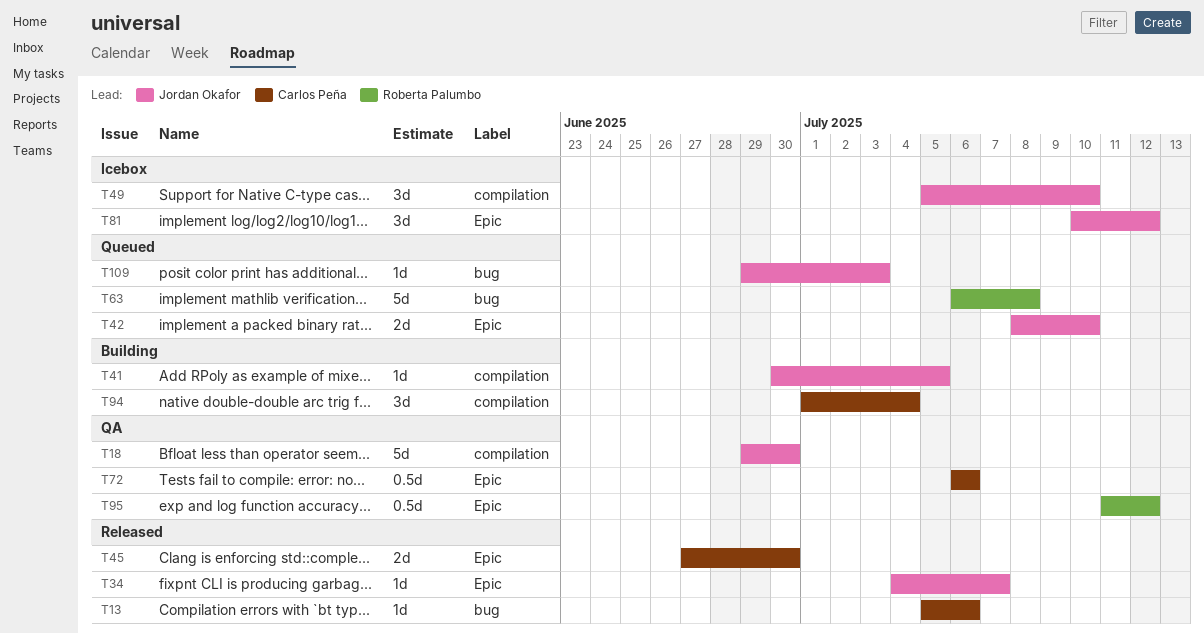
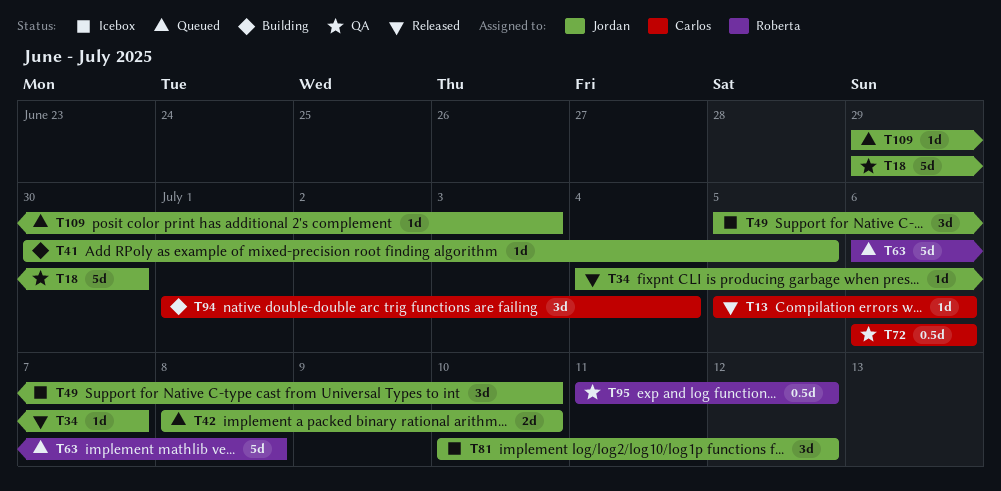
T45: present -> none

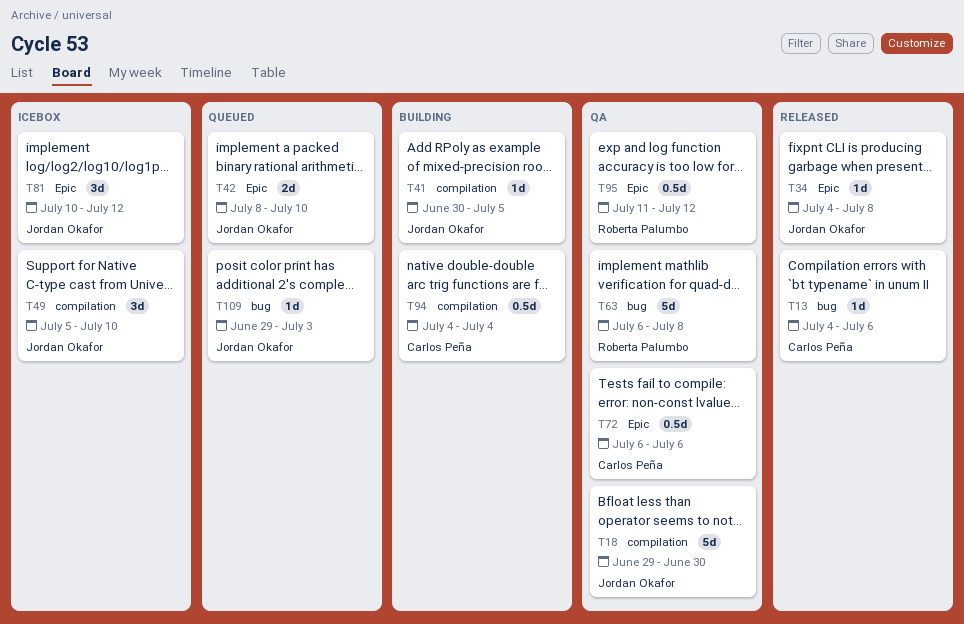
T13, start: Jul 5 -> Jul 4
T34, due: Jul 7 -> Jul 8
T63, status: Queued -> QA
T94, estimate: 3d -> 0.5d
T94, start: Jul 1 -> Jul 4

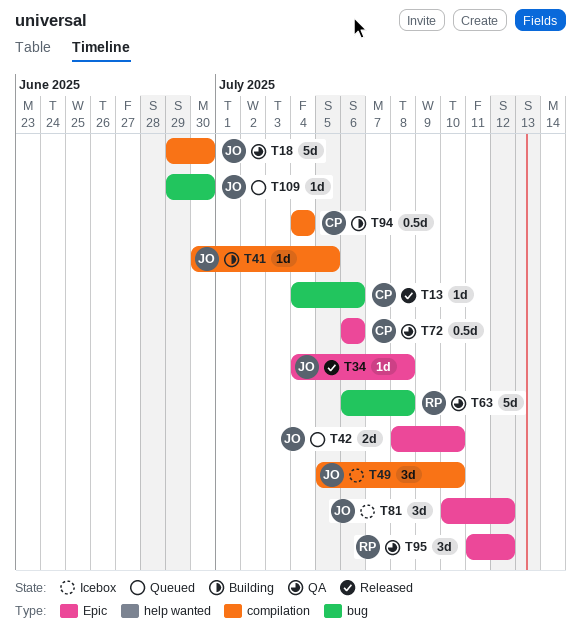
T95, estimate: 0.5d -> 3d
T109, due: Jul 3 -> Jun 30

